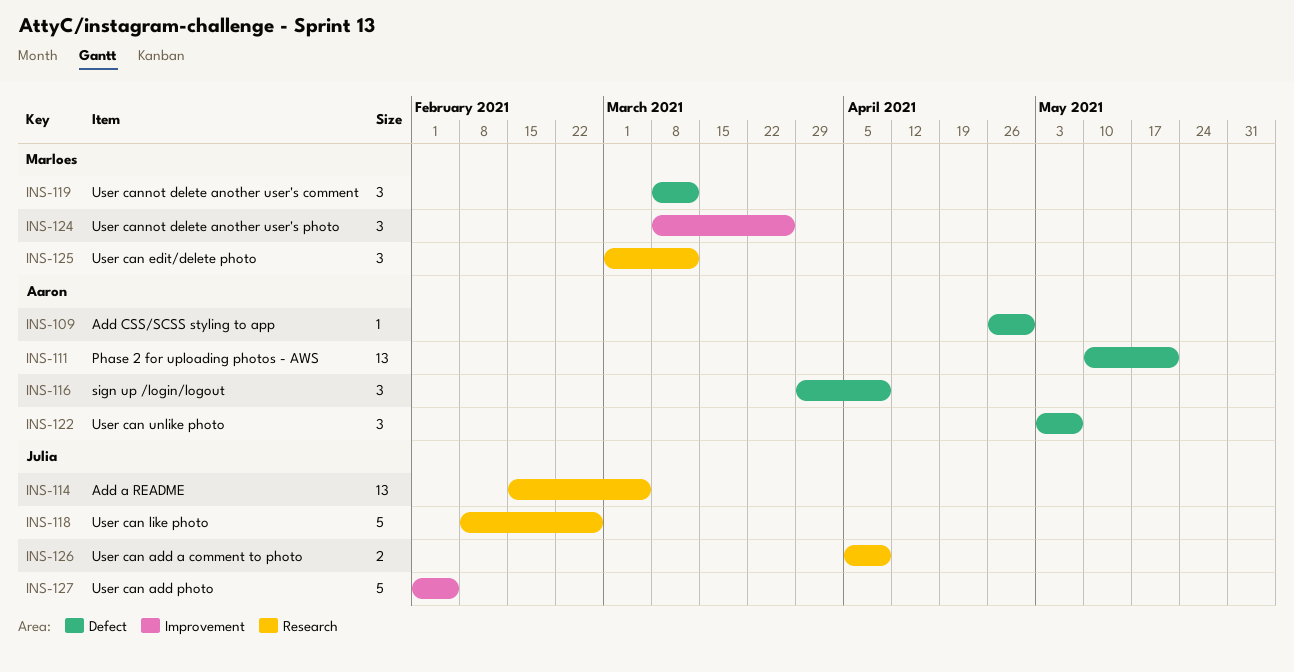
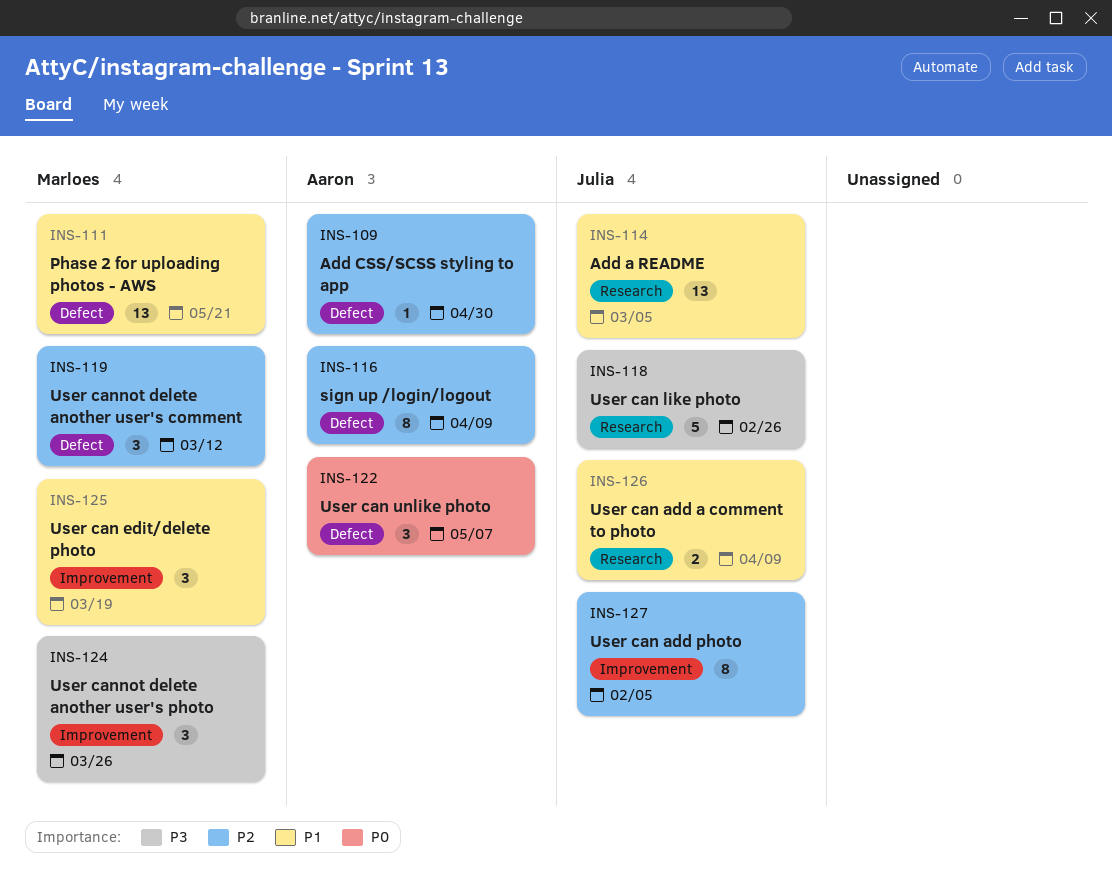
INS-111, owner: Aaron -> Marloes
INS-116, estimate: 3 -> 8
INS-125, label: Research -> Improvement
INS-125, due: Mar 12 -> Mar 19
INS-127, estimate: 5 -> 8

